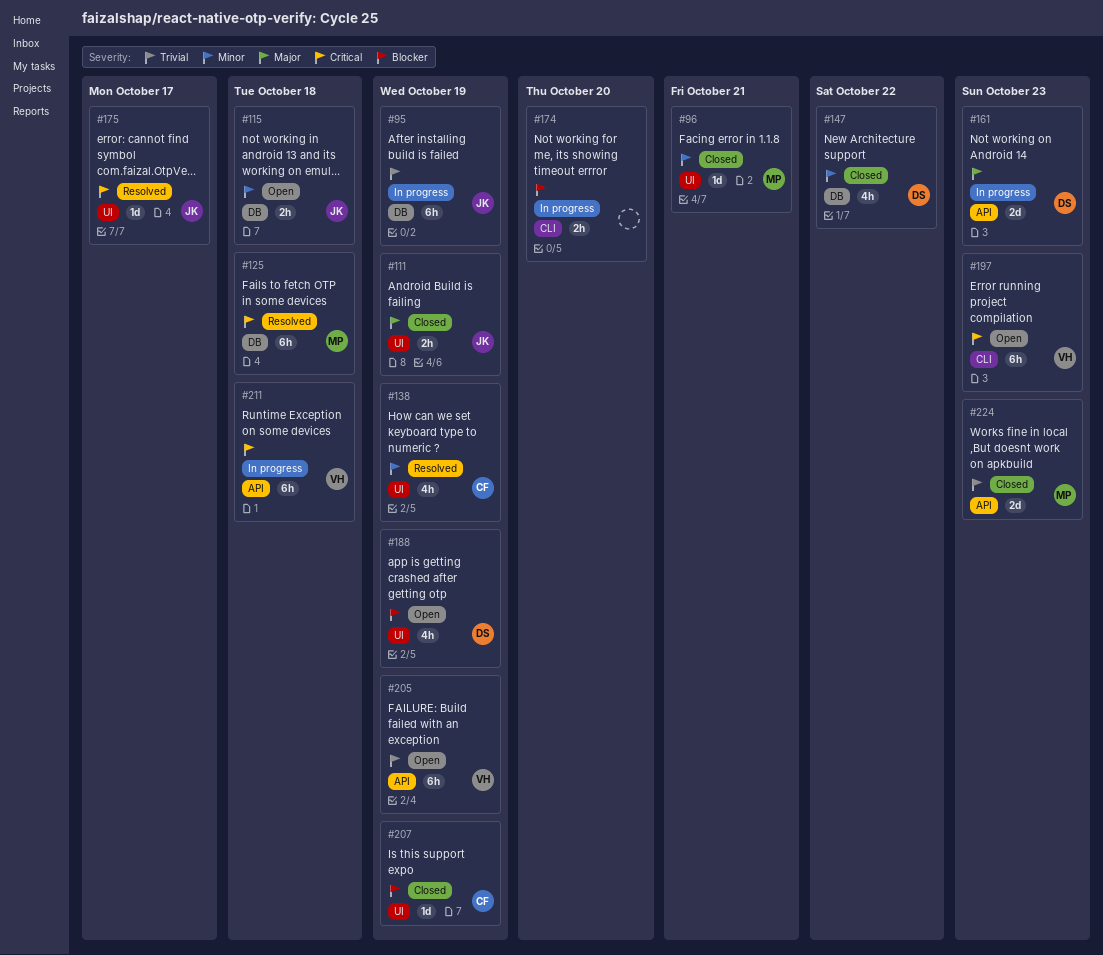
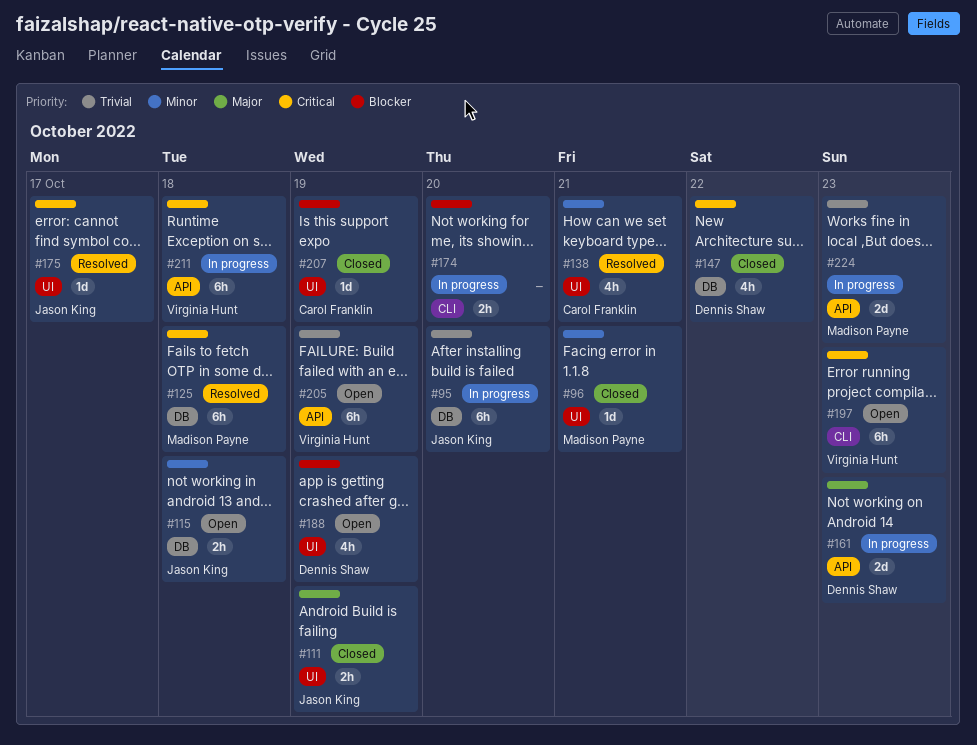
#95, due: Oct 19 -> Oct 20
#138, due: Oct 19 -> Oct 21
#147, priority: Minor -> Critical
#224, status: Closed -> In progress

